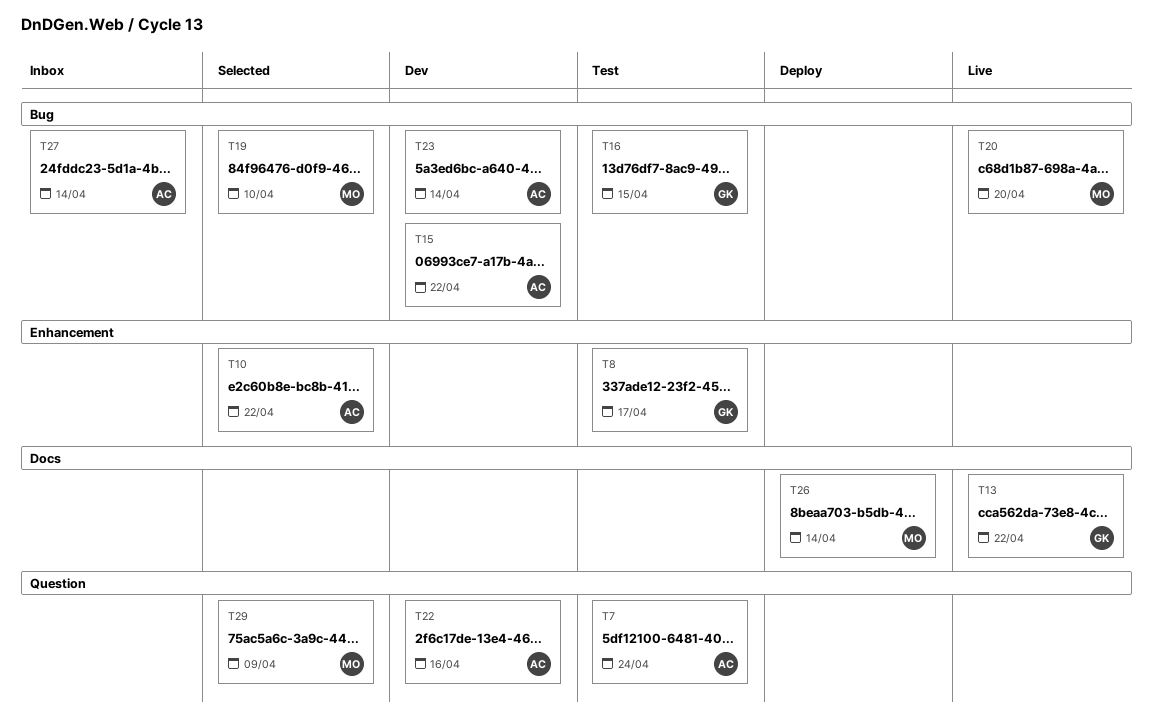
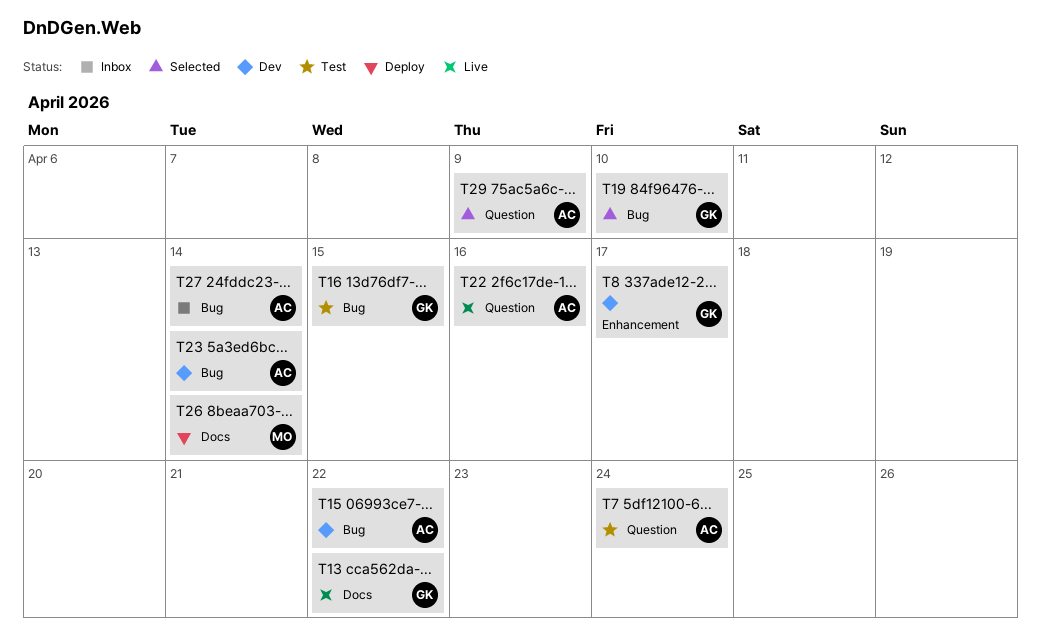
T8, status: Test -> Dev
T10: present -> none
T19, owner: MO -> GK
T20: present -> none
T22, status: Dev -> Live
T29, owner: MO -> AC

